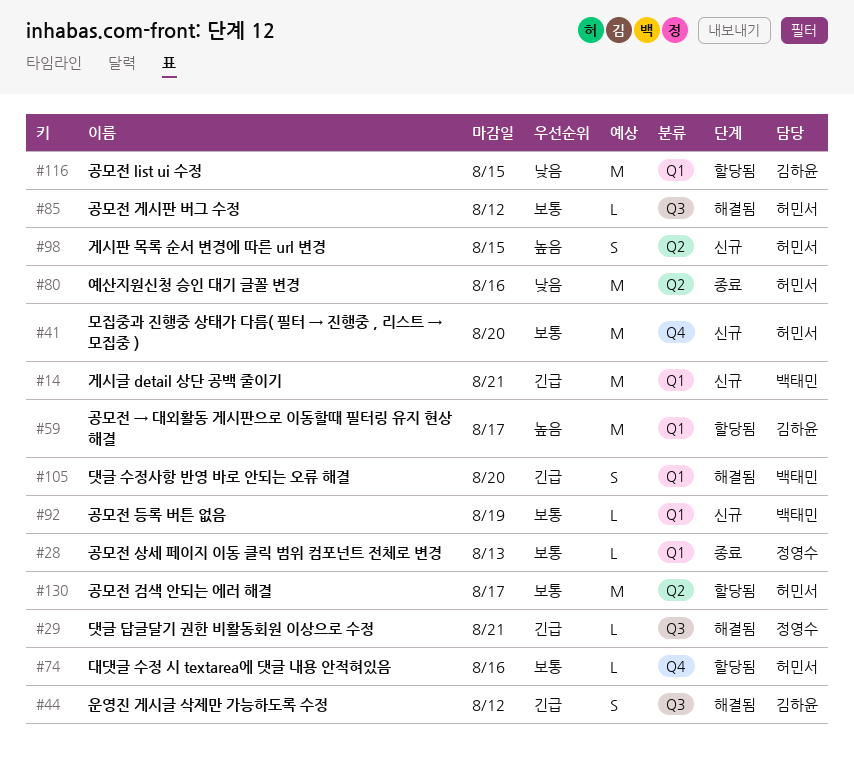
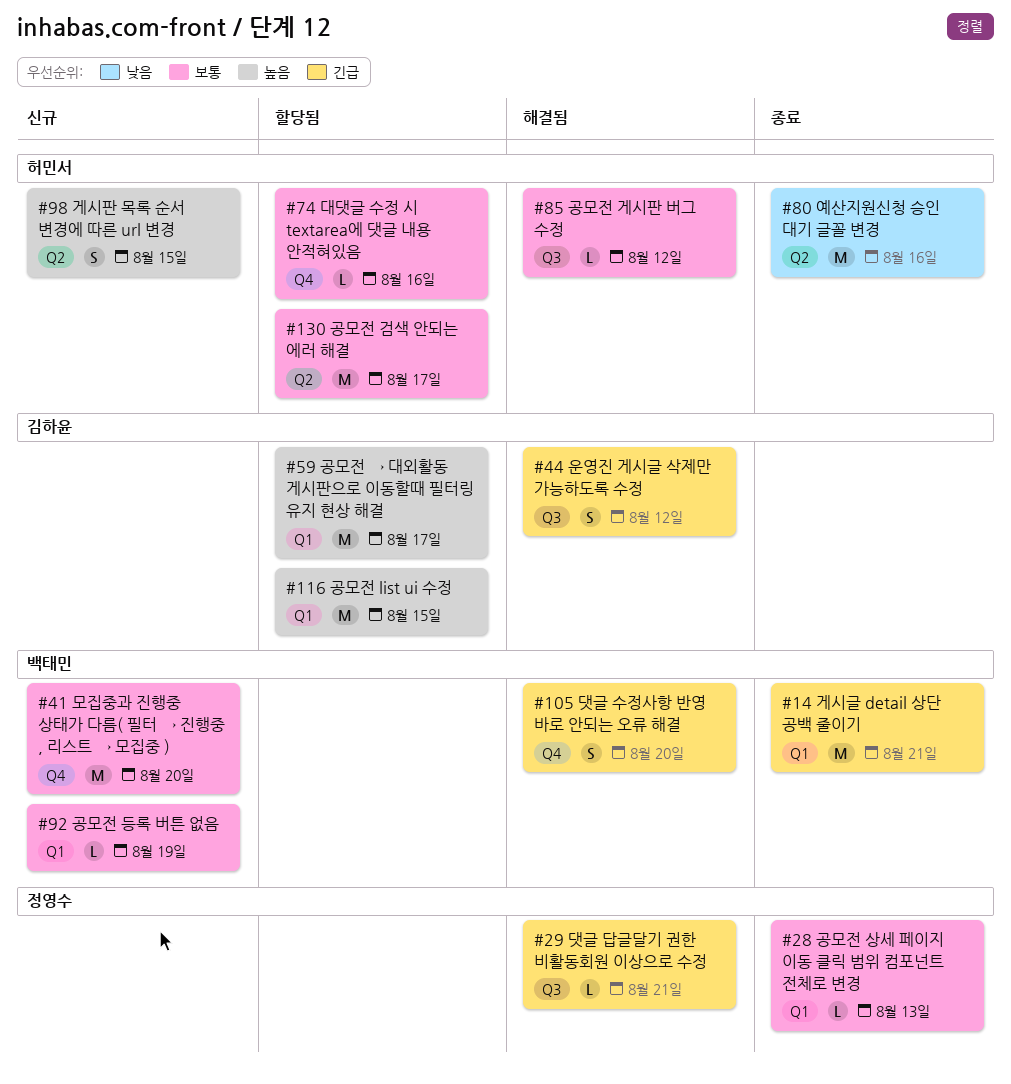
#14, status: 신규 -> 종료
#41, owner: 허민서 -> 백태민
#105, label: Q1 -> Q4
#116, priority: 낮음 -> 높음

